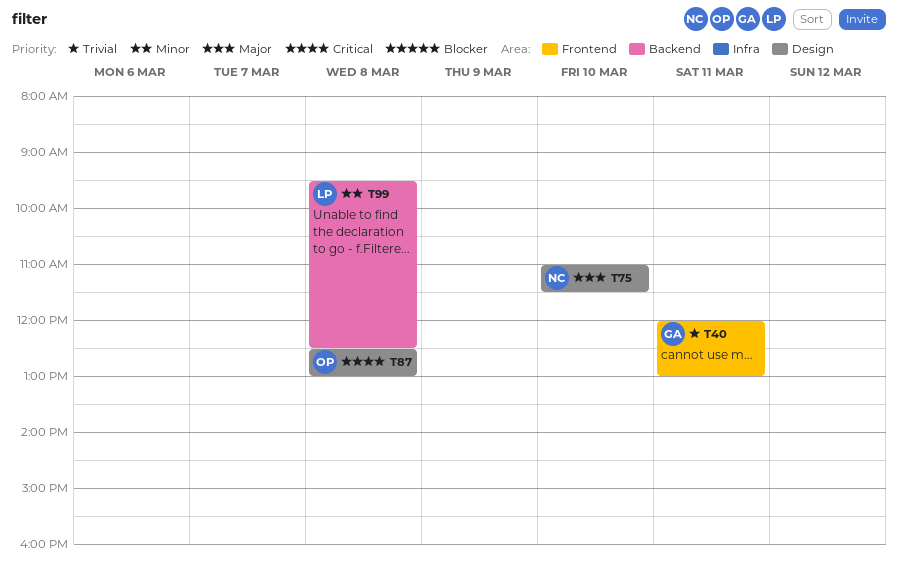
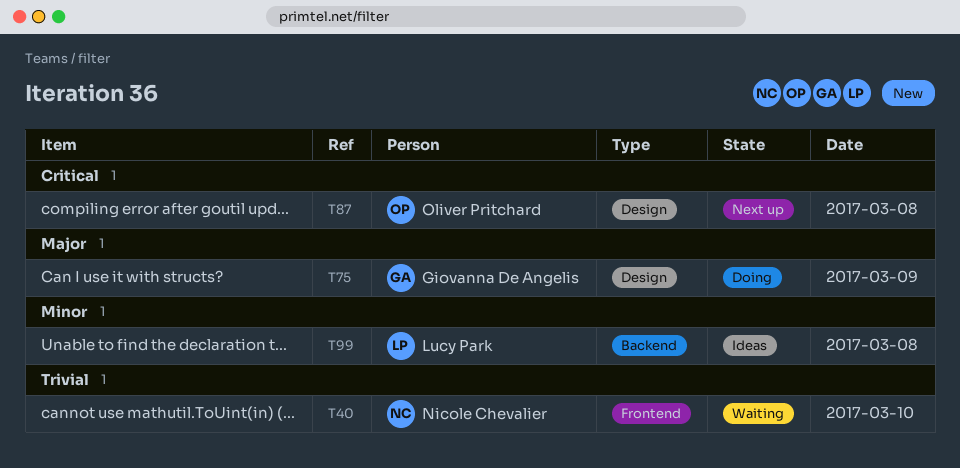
T40, owner: Giovanna De Angelis -> Nicole Chevalier
T40, day: Mar 11 -> Mar 10
T75, owner: Nicole Chevalier -> Giovanna De Angelis
T75, day: Mar 10 -> Mar 9

